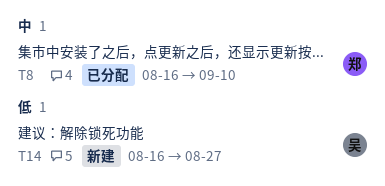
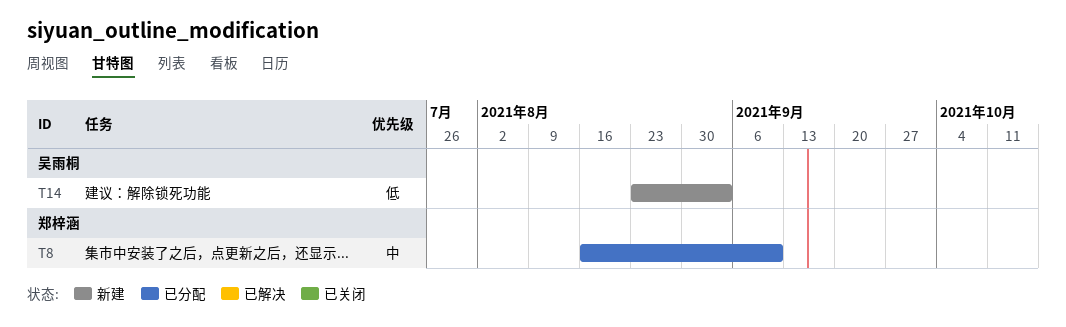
T14, start: Aug 16 -> Aug 23
T14, due: Aug 27 -> Sep 3

